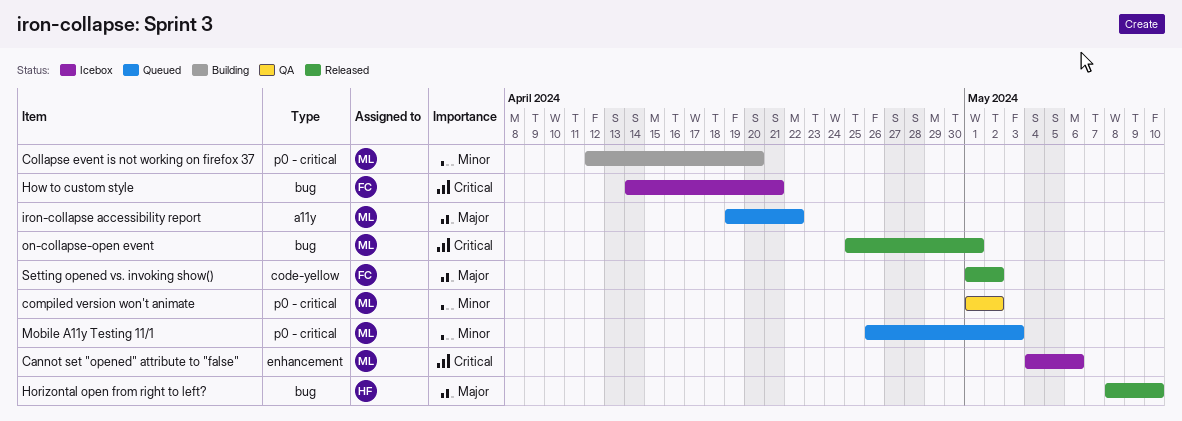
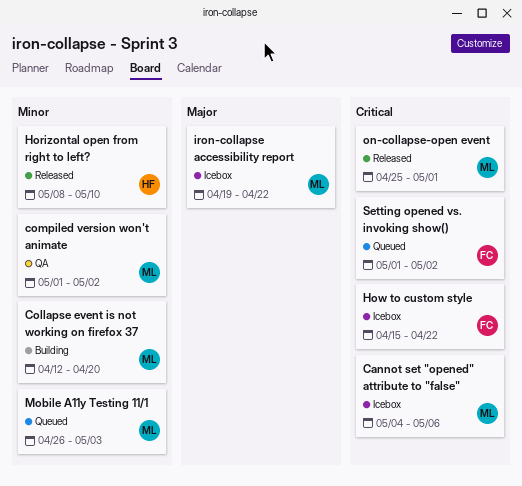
Horizontal open from right to left?, priority: Major -> Minor
How to custom style, start: Apr 14 -> Apr 15
How to custom style, due: Apr 21 -> Apr 22
iron-collapse accessibility report, status: Queued -> Icebox
Setting opened vs. invoking show(), status: Released -> Queued
Setting opened vs. invoking show(), priority: Major -> Critical

